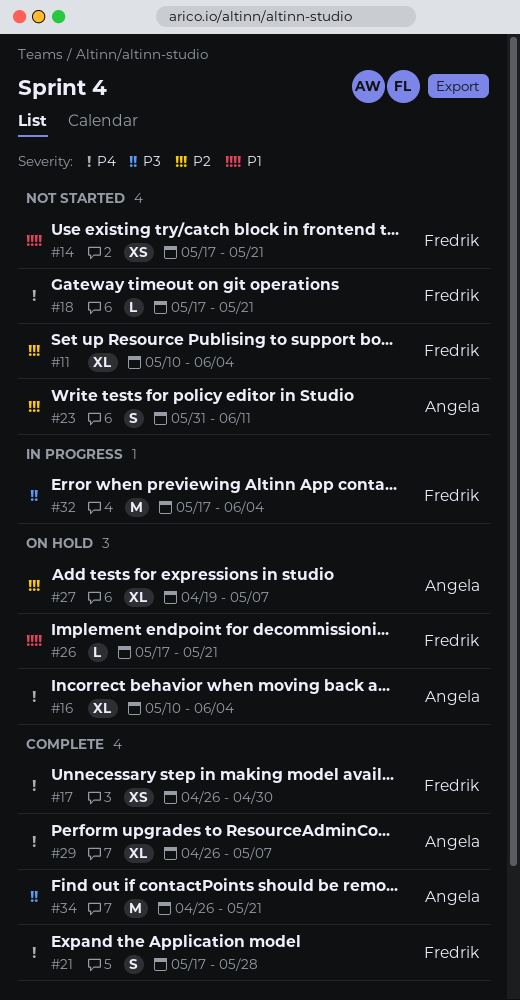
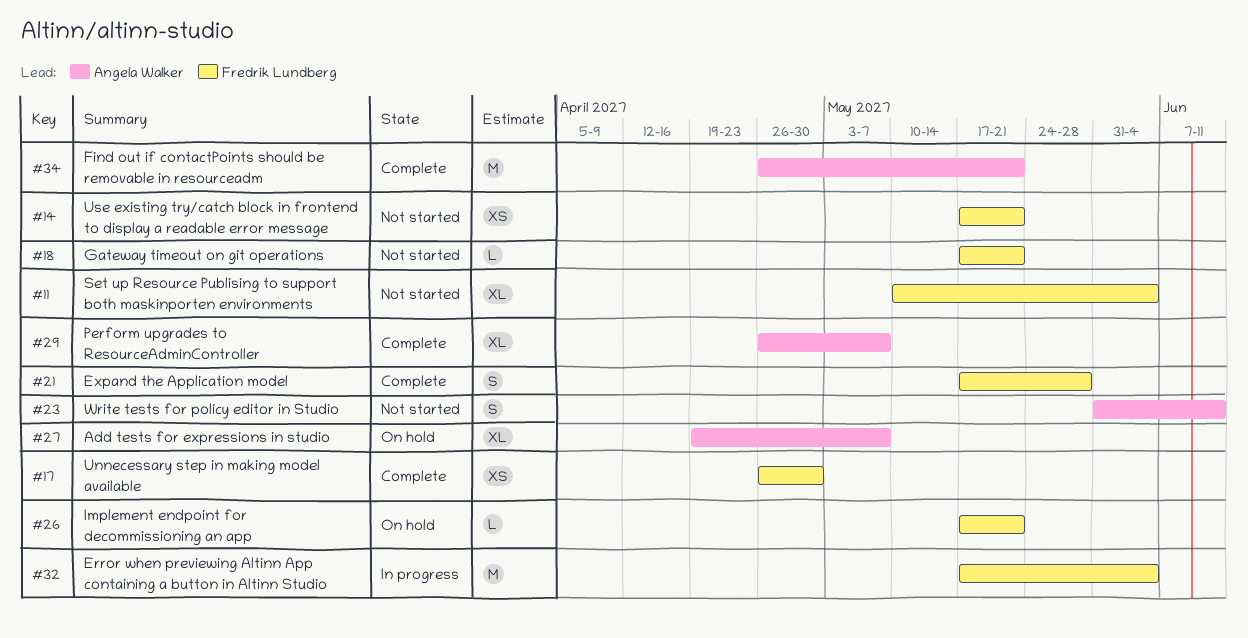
#16: present -> none

